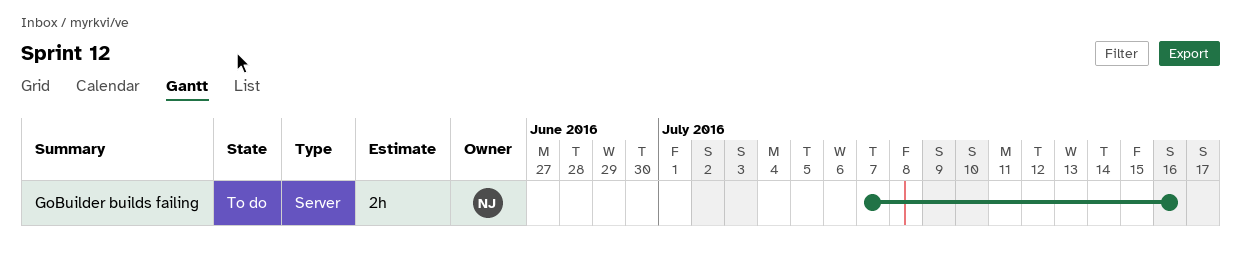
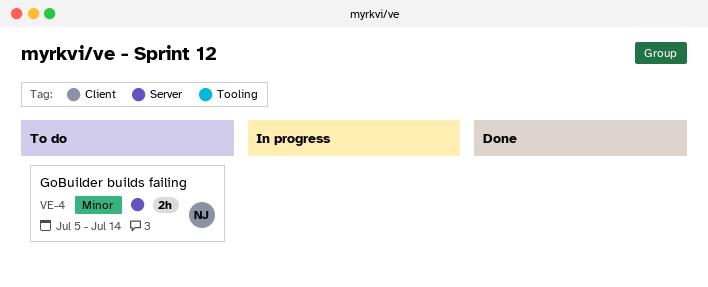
GoBuilder builds failing, start: Jul 7 -> Jul 5
GoBuilder builds failing, due: Jul 16 -> Jul 14

